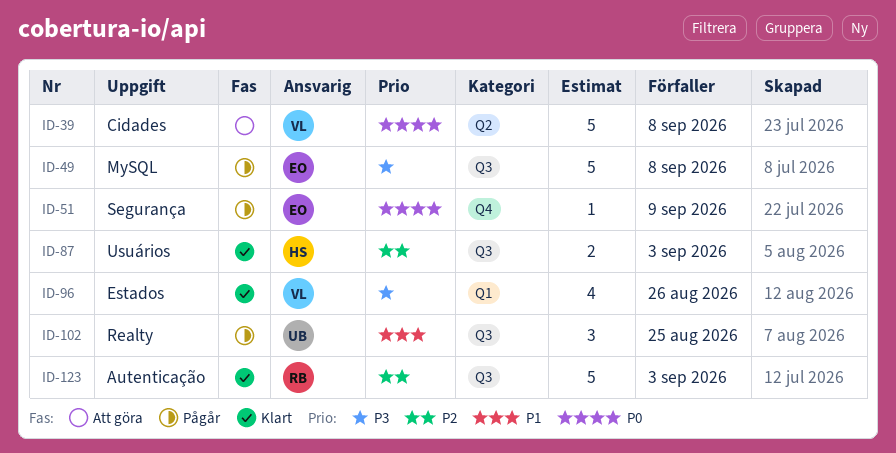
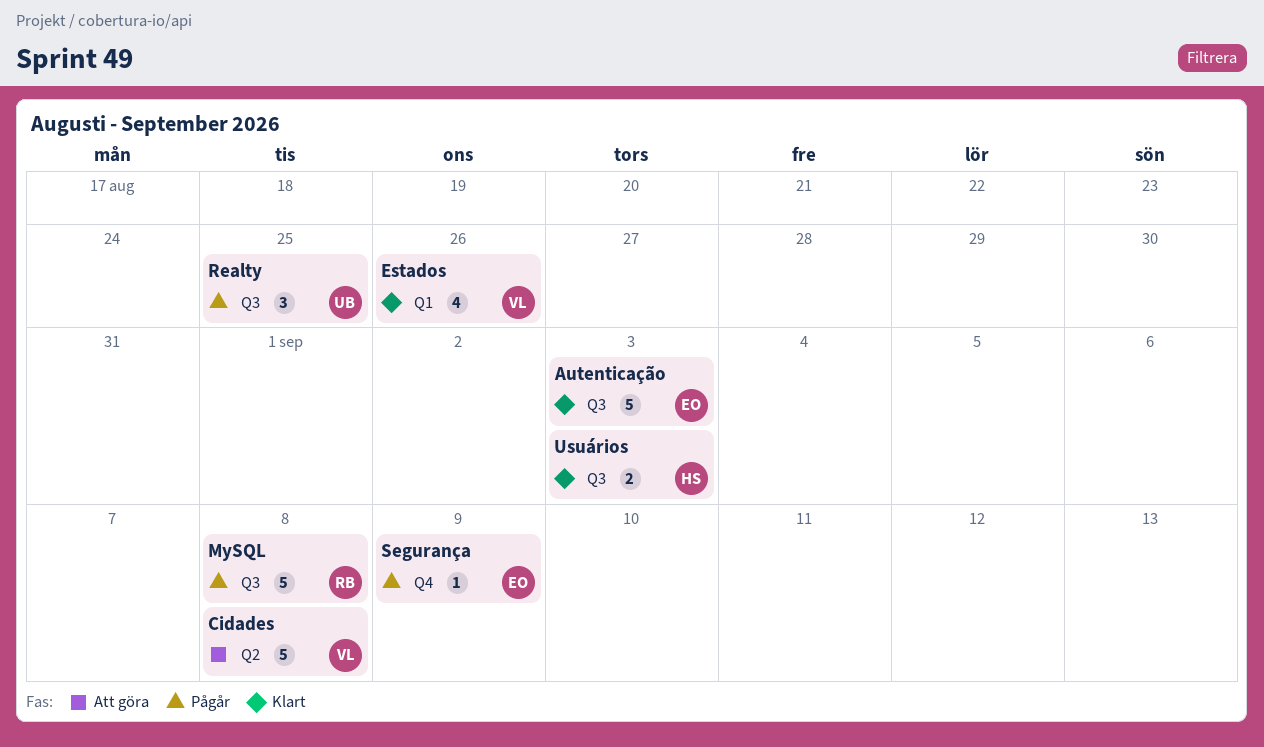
Autenticação, owner: RB -> EO
MySQL, owner: EO -> RB

